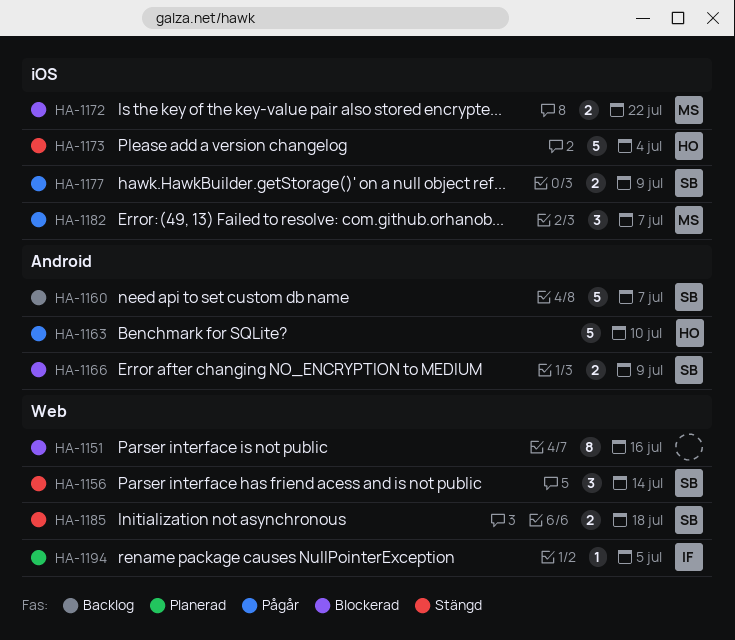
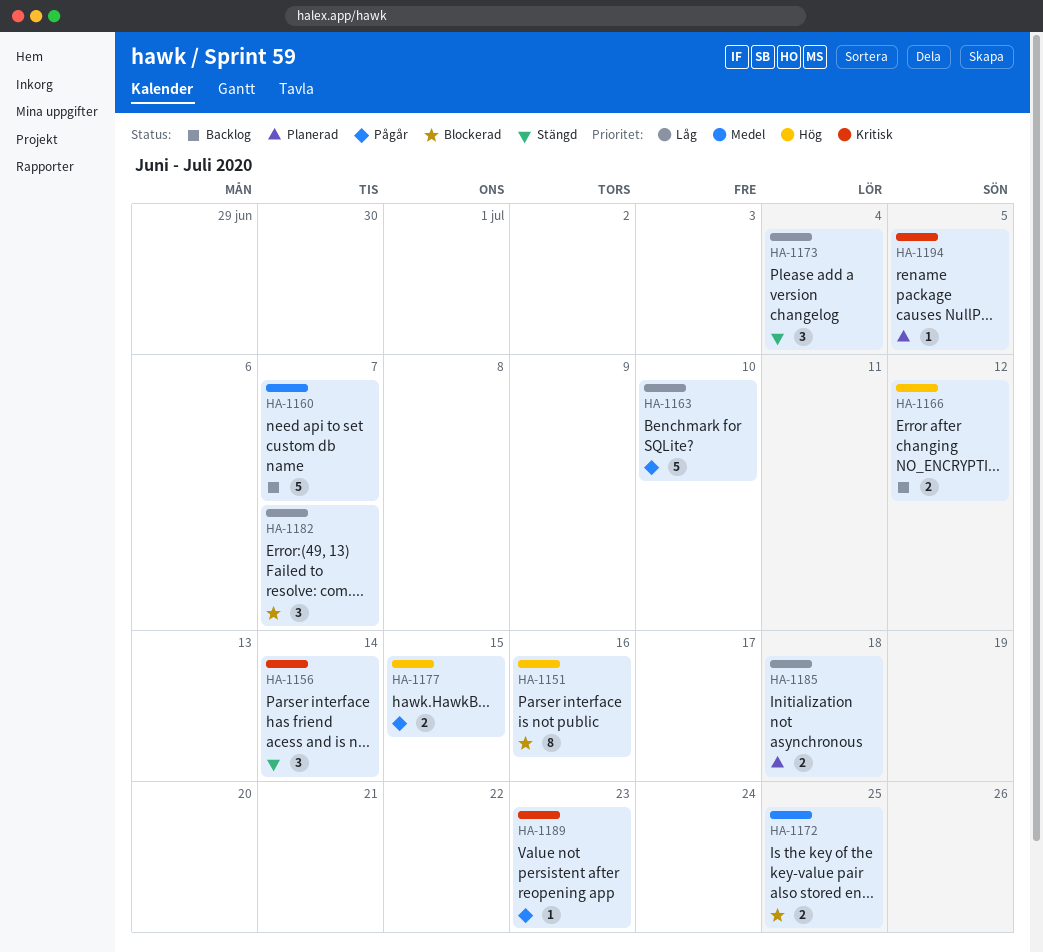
HA-1166, status: Blockerad -> Backlog
HA-1166, due: Jul 9 -> Jul 12
HA-1172, due: Jul 22 -> Jul 25
HA-1173, estimate: 5 -> 3
HA-1177, due: Jul 9 -> Jul 15
HA-1182, status: Pågår -> Blockerad
HA-1185, status: Stängd -> Planerad
HA-1189: none -> present

